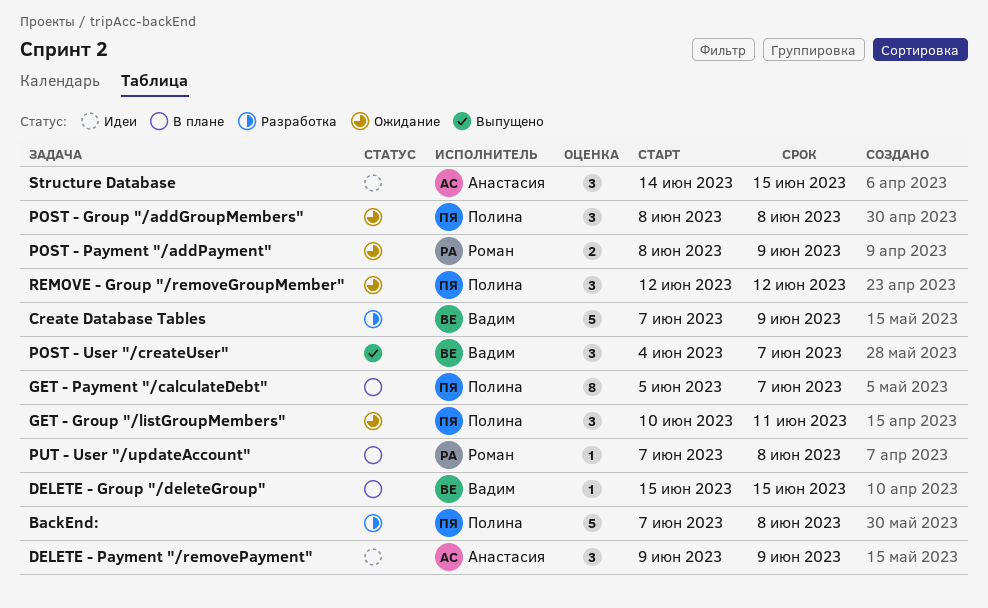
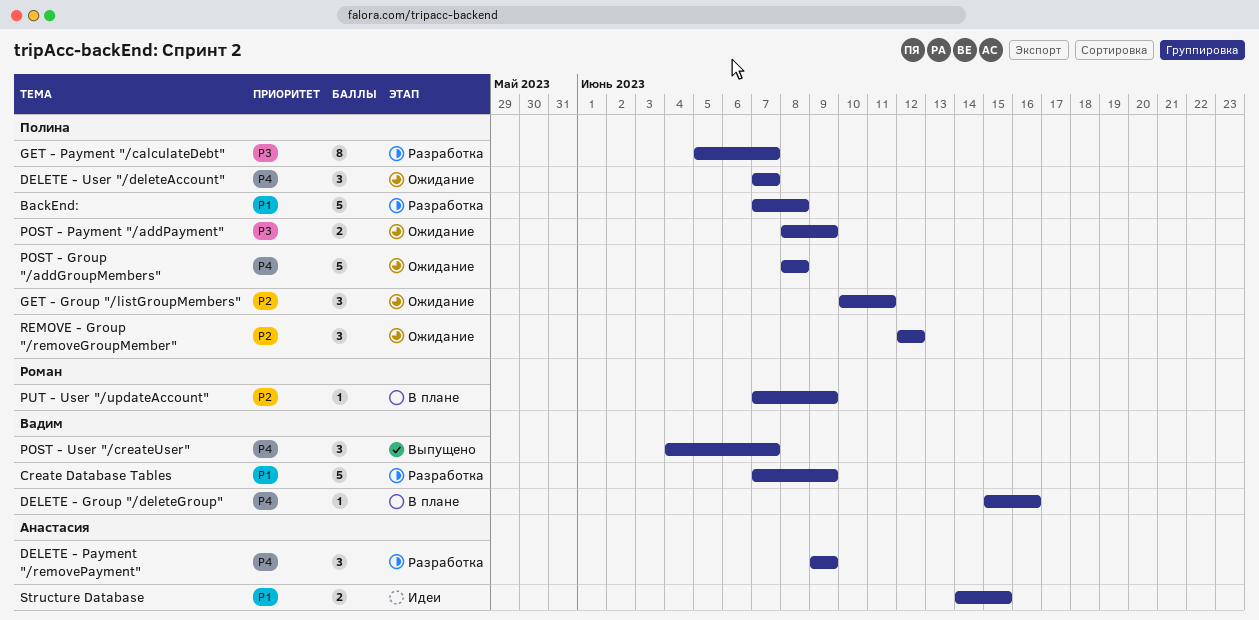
DELETE - Group "/deleteGroup", due: Jun 15 -> Jun 16
DELETE - Payment "/removePayment", status: Идеи -> Разработка
DELETE - User "/deleteAccount": none -> present
GET - Payment "/calculateDebt", status: В плане -> Разработка
POST - Group "/addGroupMembers", estimate: 3 -> 5
POST - Payment "/addPayment", owner: Роман -> Полина
PUT - User "/updateAccount", due: Jun 8 -> Jun 9
Structure Database, estimate: 3 -> 2

